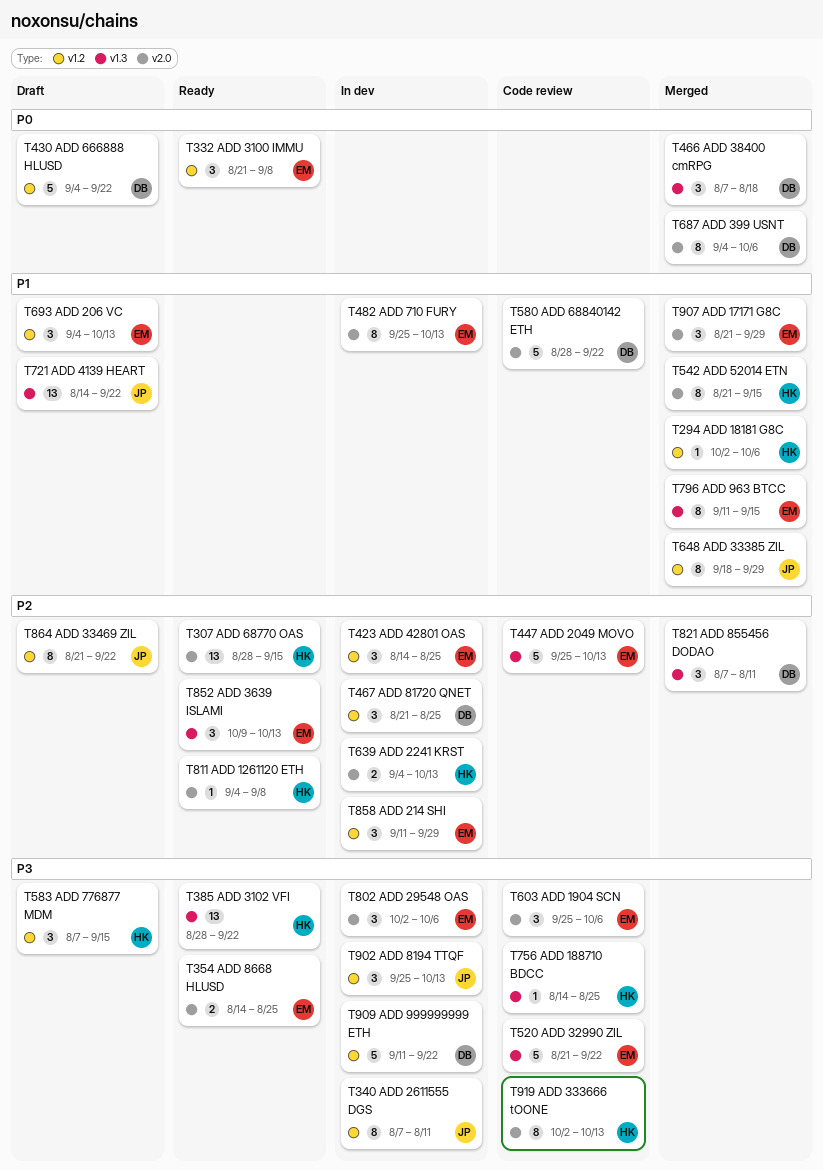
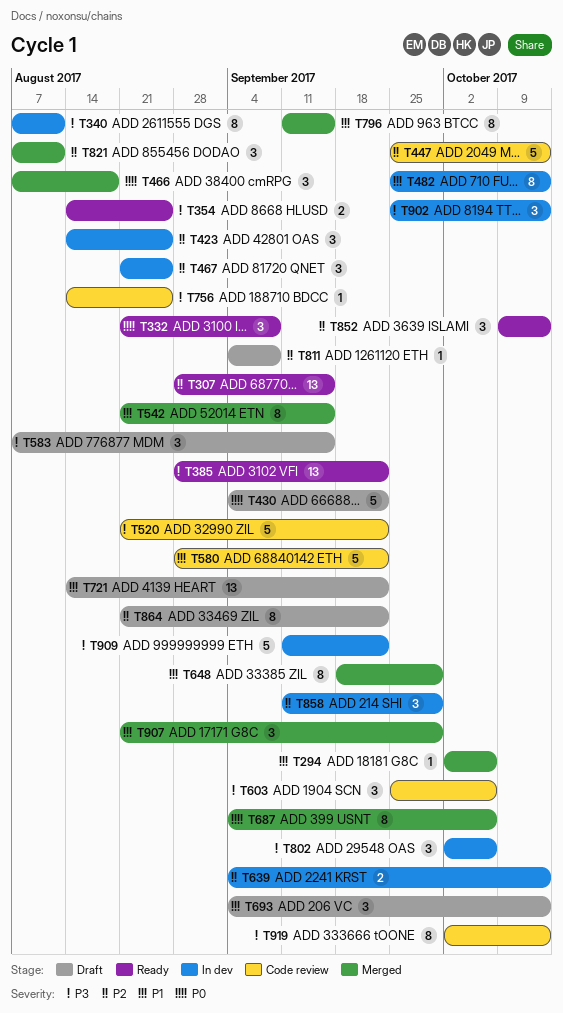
T811, status: Ready -> Draft

